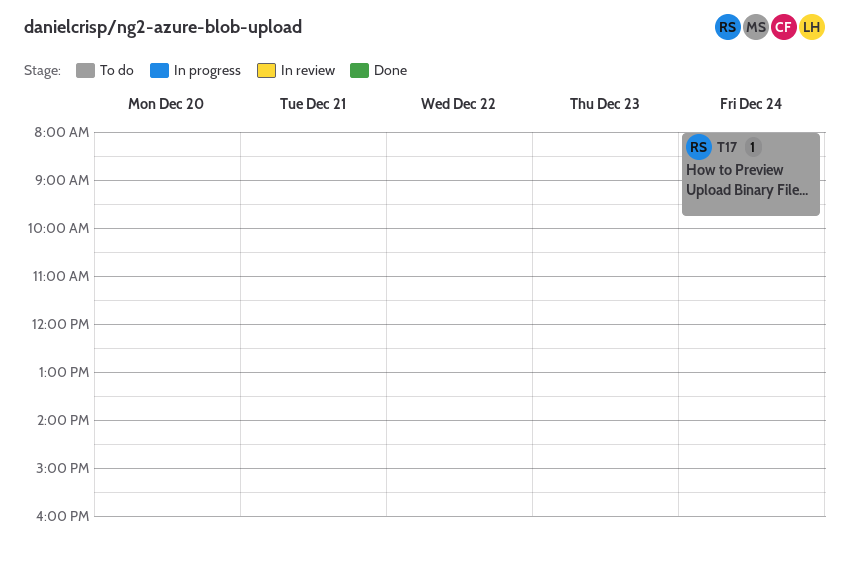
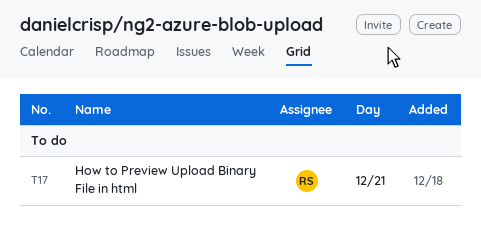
T17, day: Dec 24 -> Dec 21

